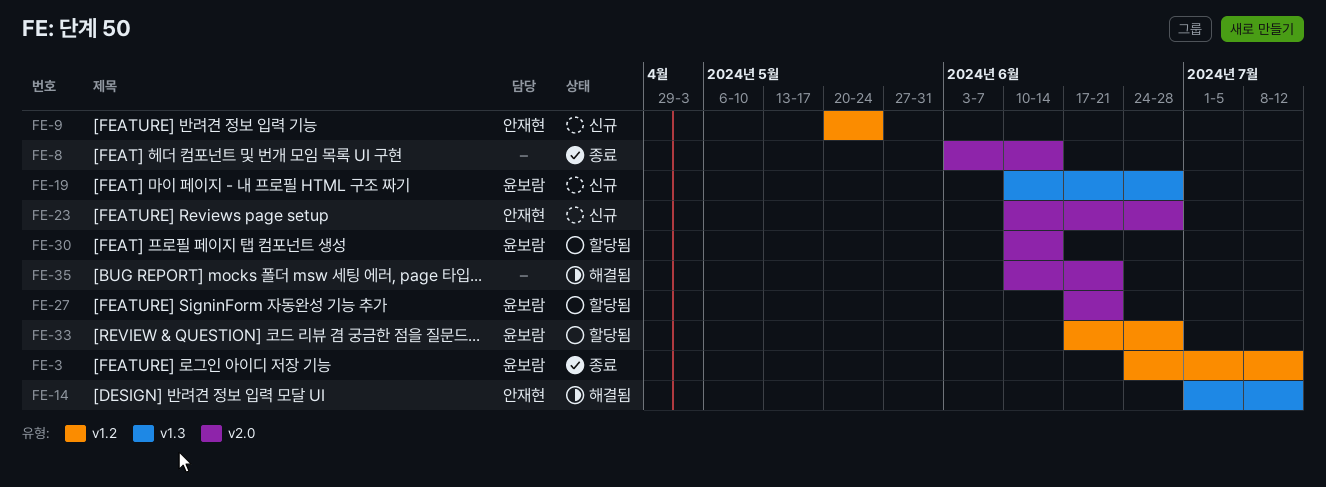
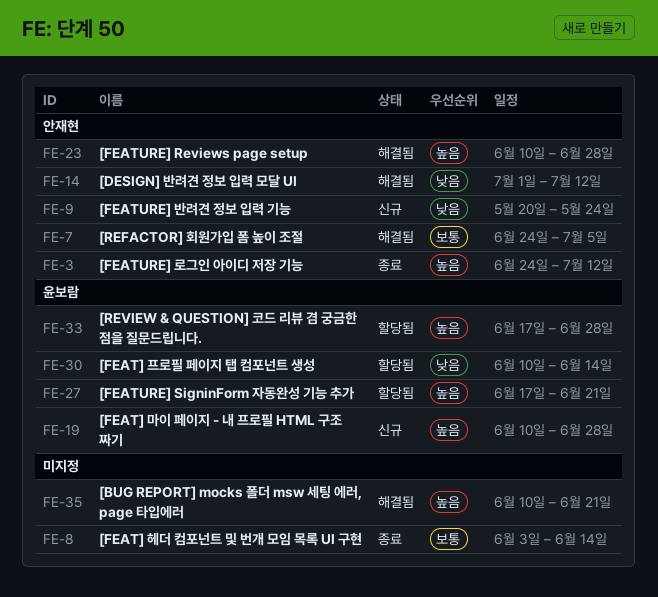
FE-3, owner: 윤보람 -> 안재현
FE-7: none -> present
FE-23, status: 신규 -> 해결됨

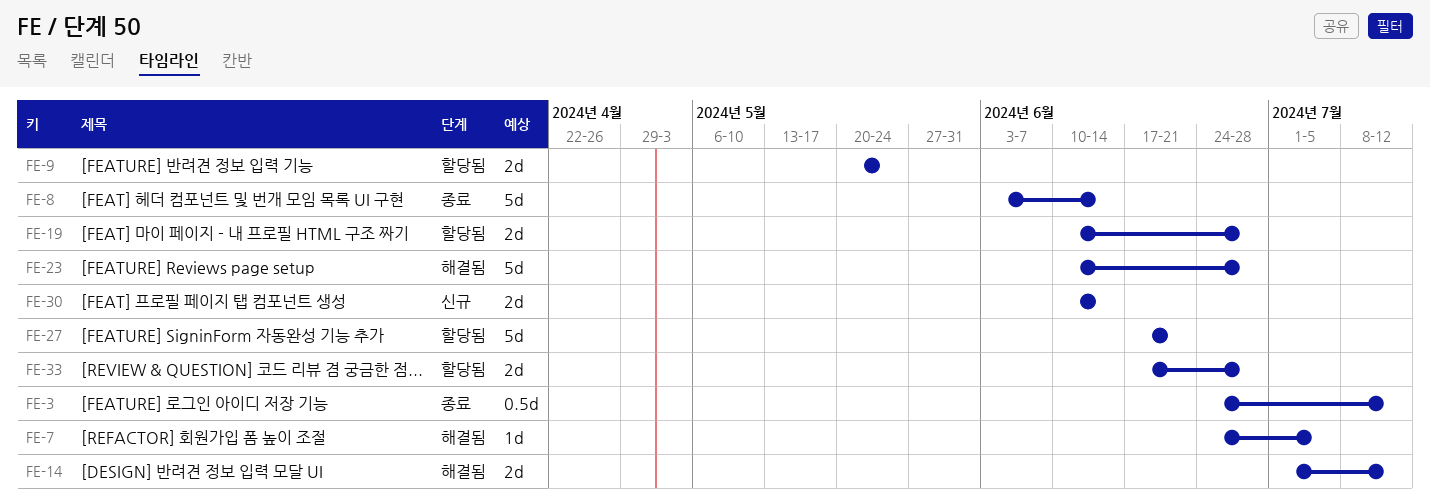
FE-9, status: 신규 -> 할당됨
FE-19, status: 신규 -> 할당됨
FE-30, status: 할당됨 -> 신규
FE-35: present -> none

